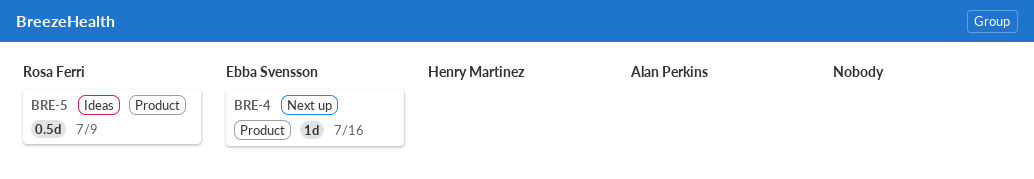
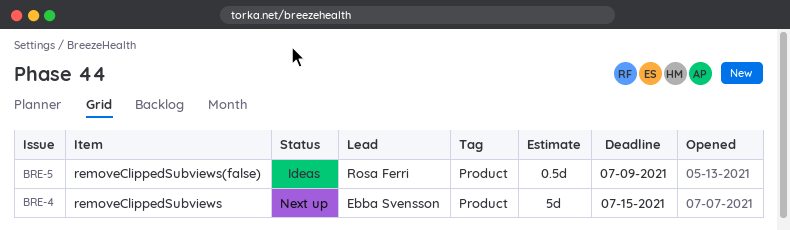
BRE-4, estimate: 1d -> 5d
BRE-4, due: Jul 16 -> Jul 15

